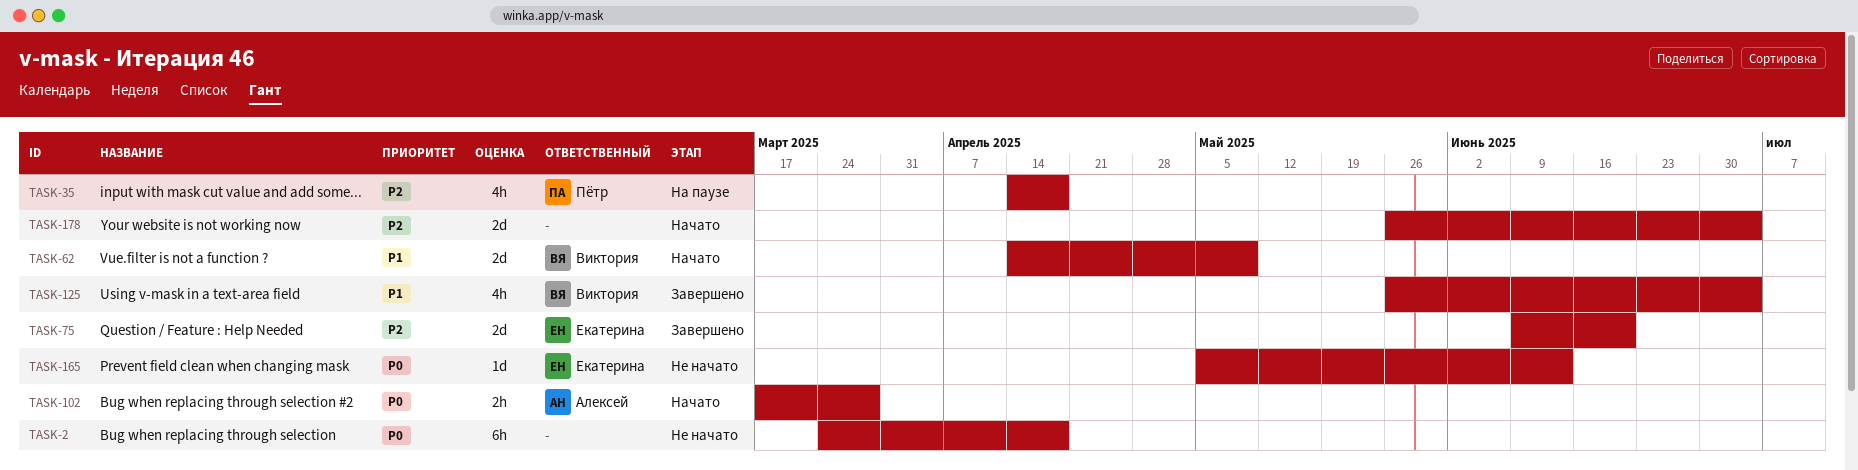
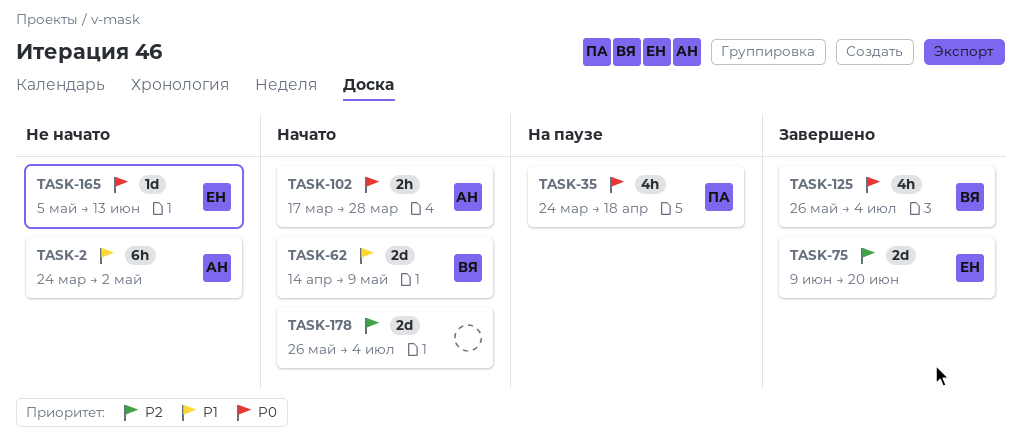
TASK-2, owner: none -> Алексей
TASK-2, priority: P0 -> P1
TASK-2, due: Apr 18 -> May 2
TASK-35, priority: P2 -> P0
TASK-35, start: Apr 14 -> Mar 24
TASK-125, priority: P1 -> P0

